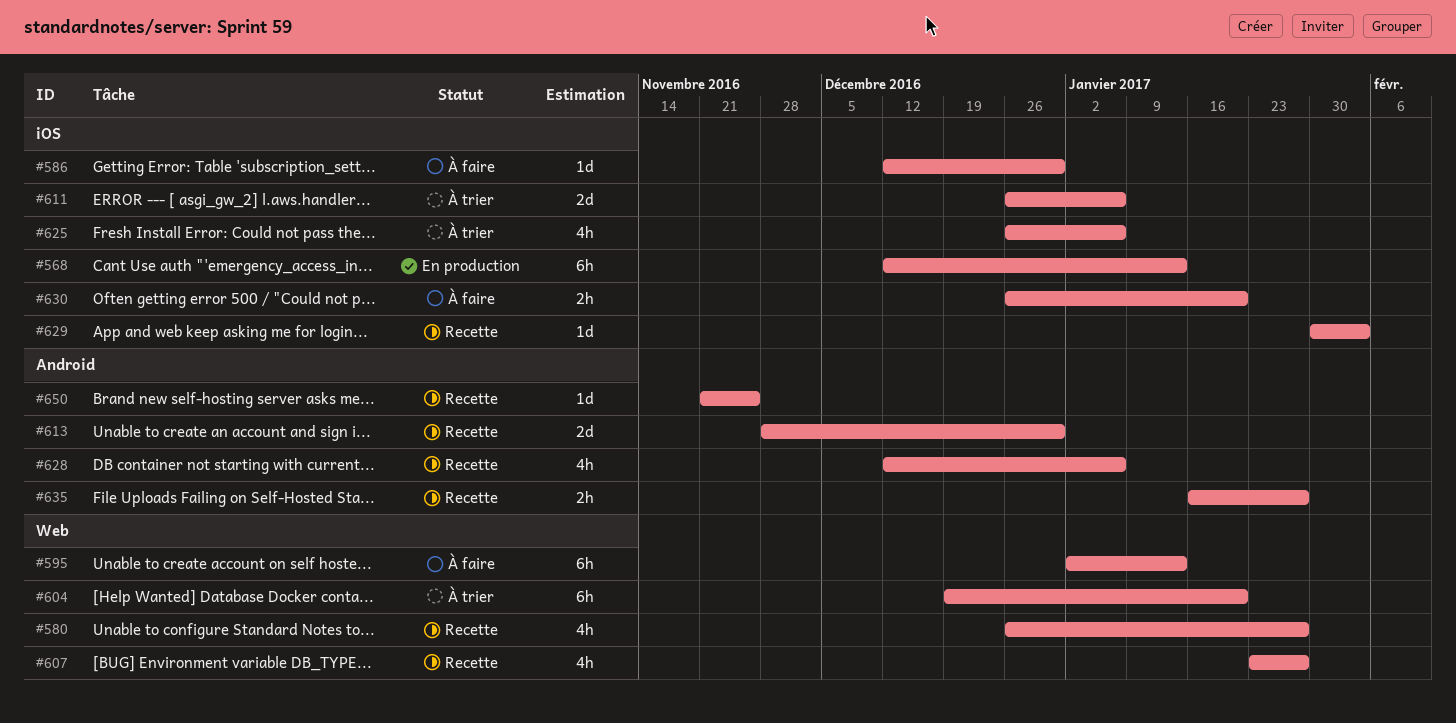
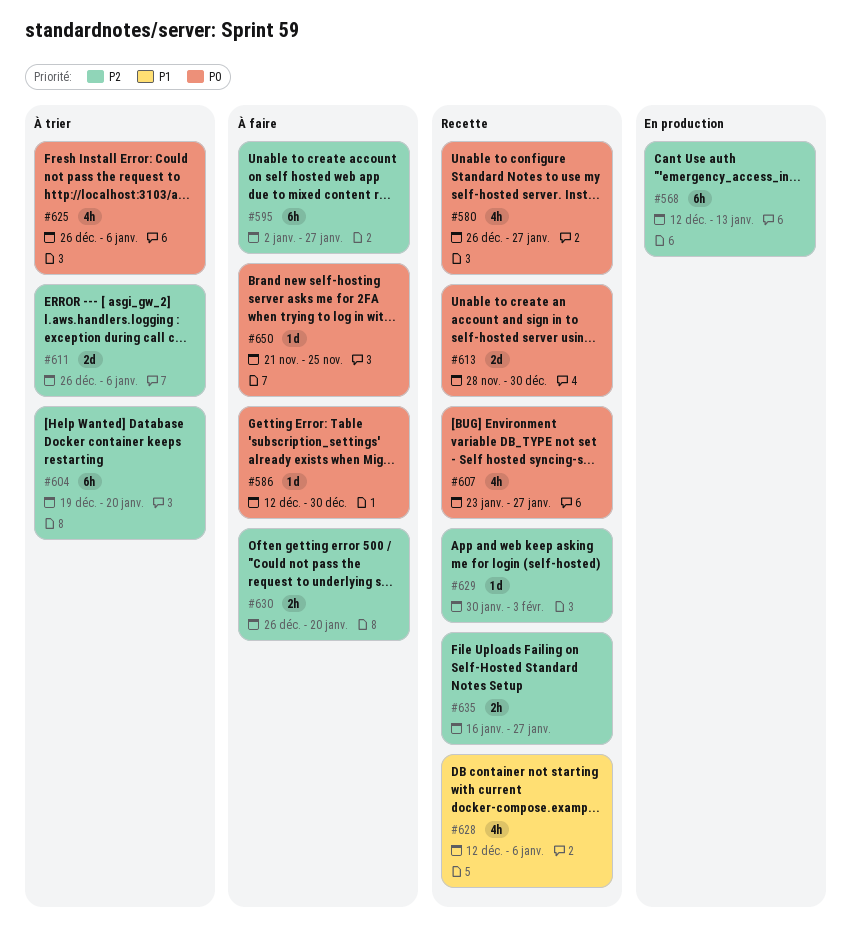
#595, due: Jan 13 -> Jan 27
#650, status: Recette -> À faire

